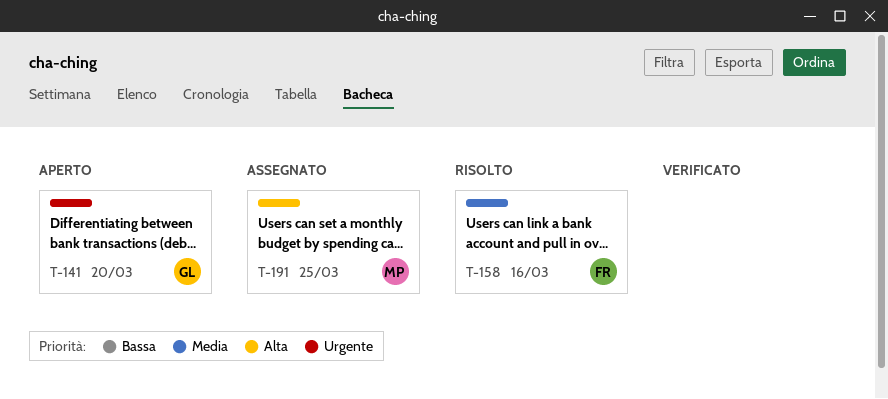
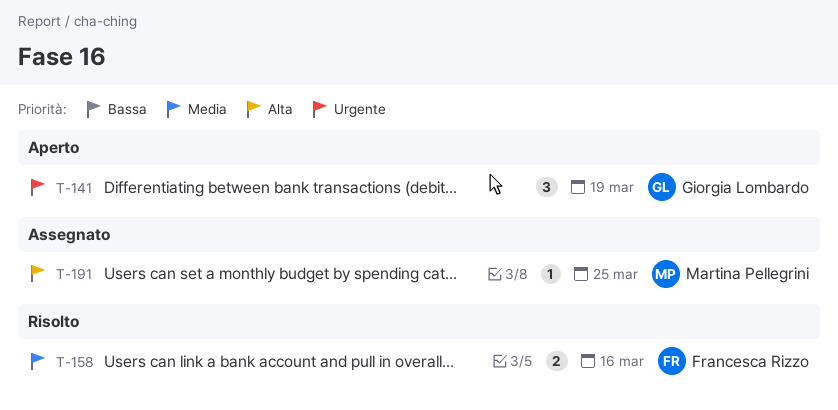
T-141, due: Mar 20 -> Mar 19

